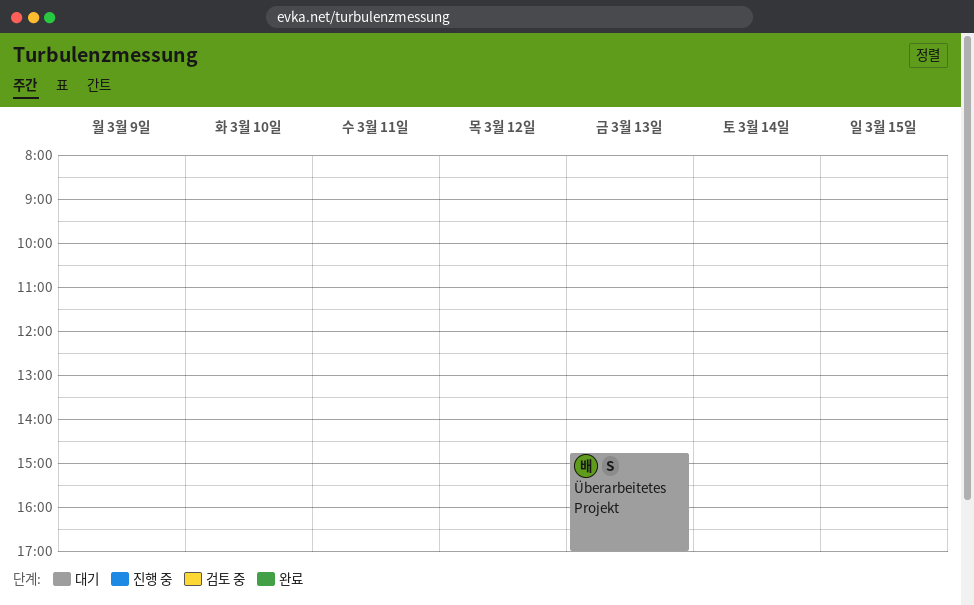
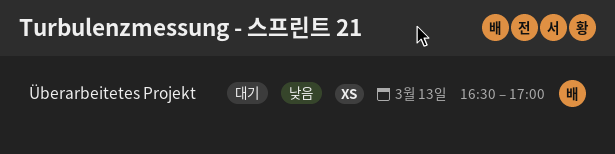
Überarbeitetes Projekt, estimate: S -> XS
Überarbeitetes Projekt, begins: 14:45 -> 16:30

